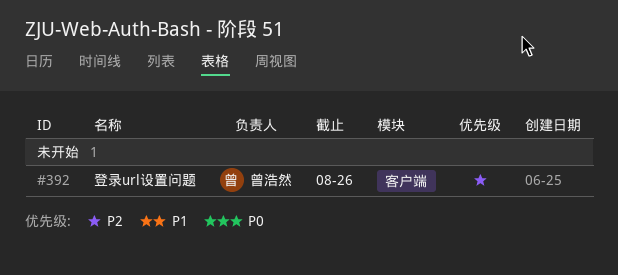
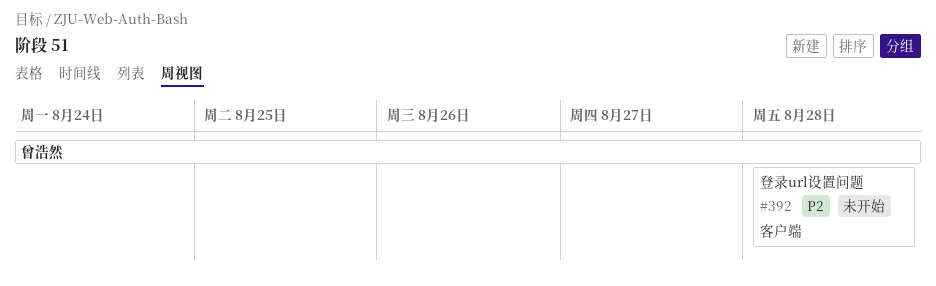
#392, due: Aug 26 -> Aug 28

